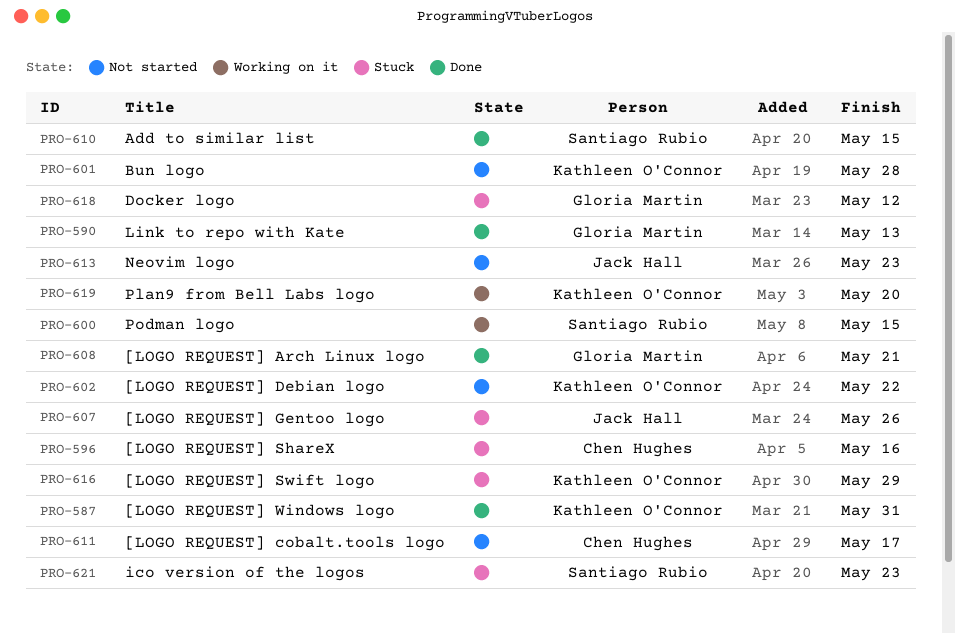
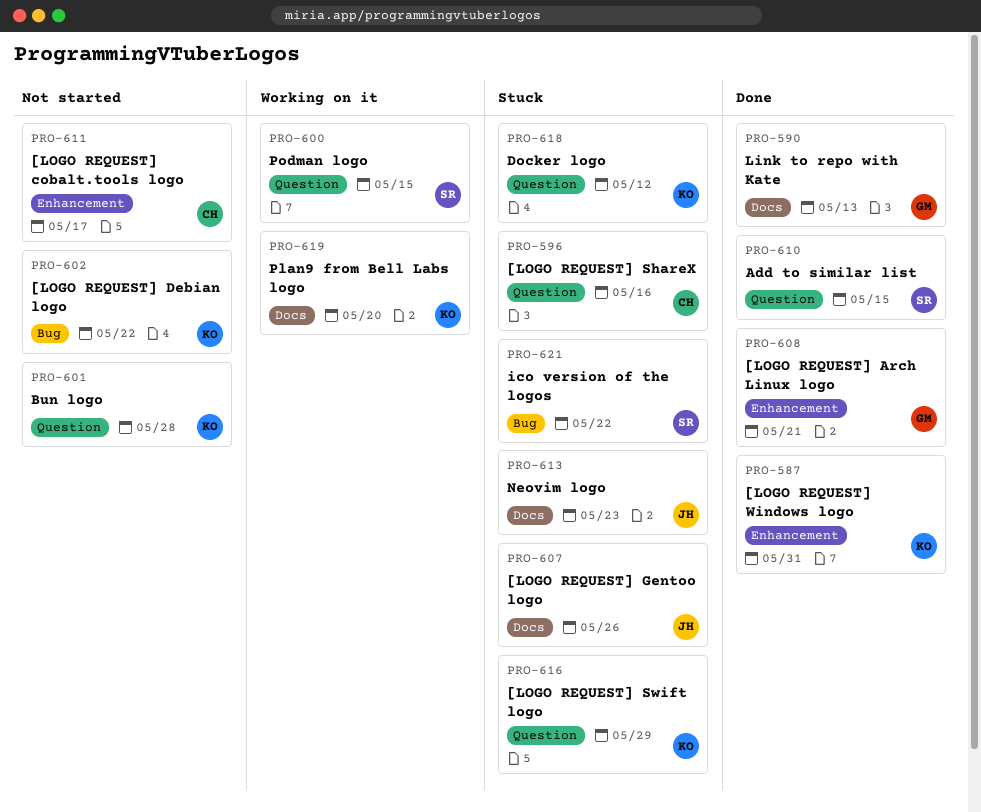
PRO-613, status: Not started -> Stuck
PRO-618, owner: Gloria Martin -> Kathleen O'Connor
PRO-621, due: May 23 -> May 22

